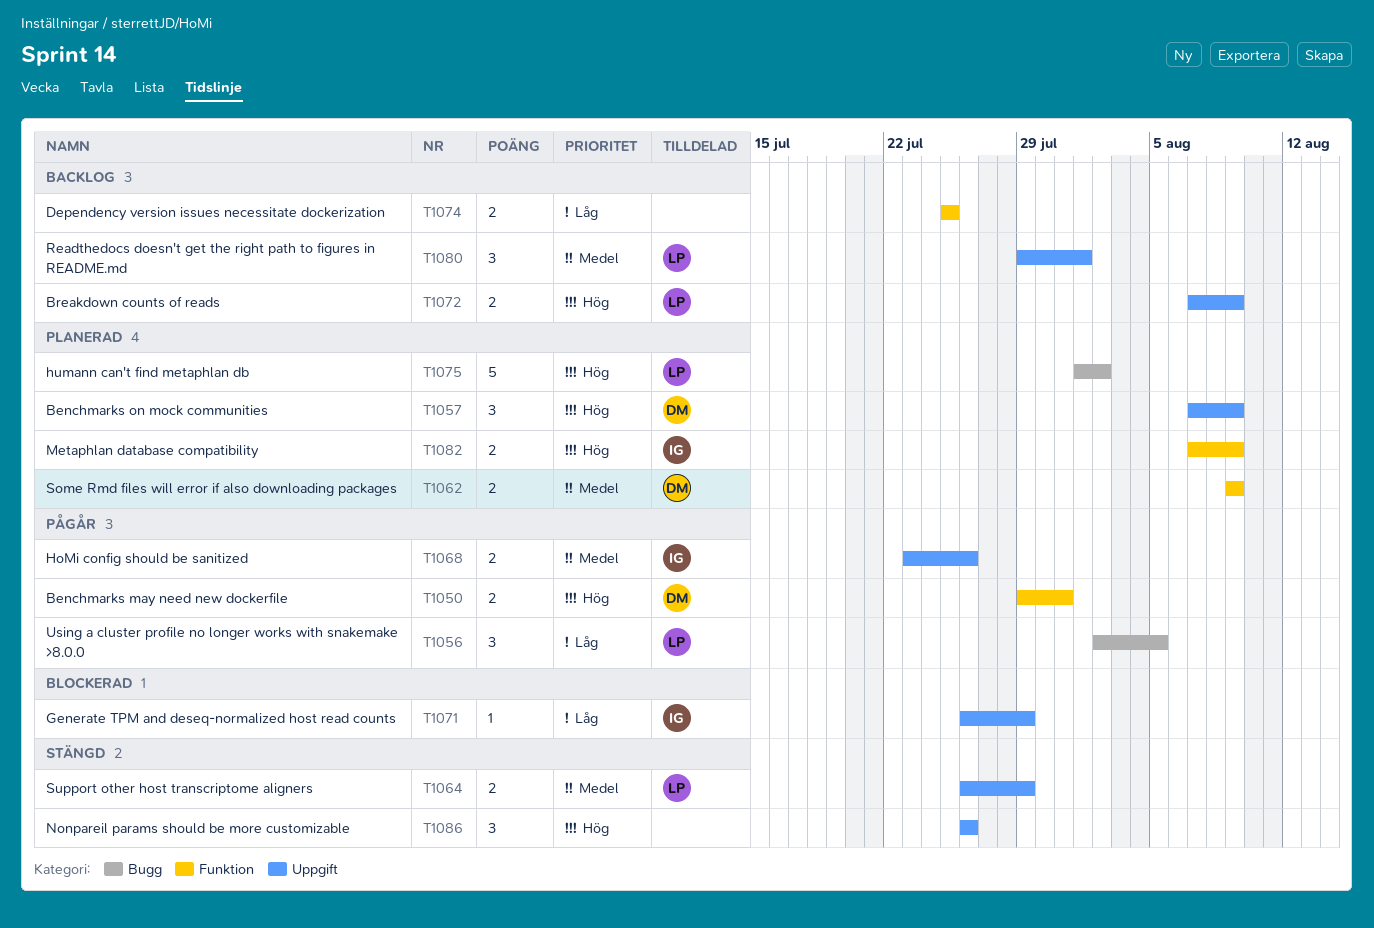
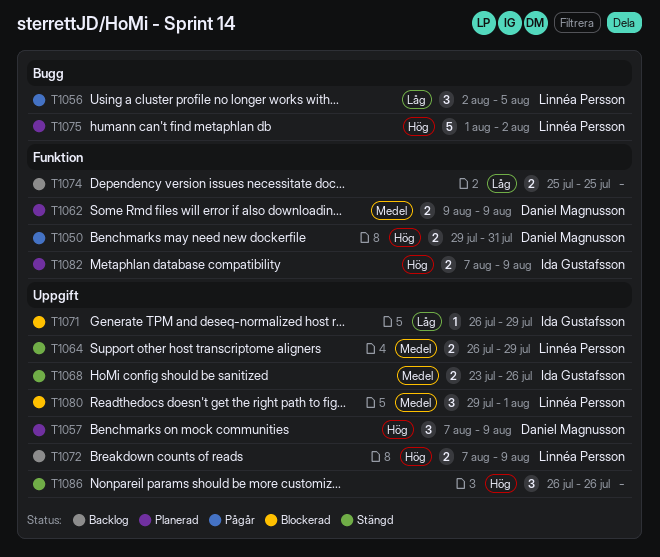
T1068, status: Pågår -> Stängd
T1080, status: Backlog -> Blockerad

